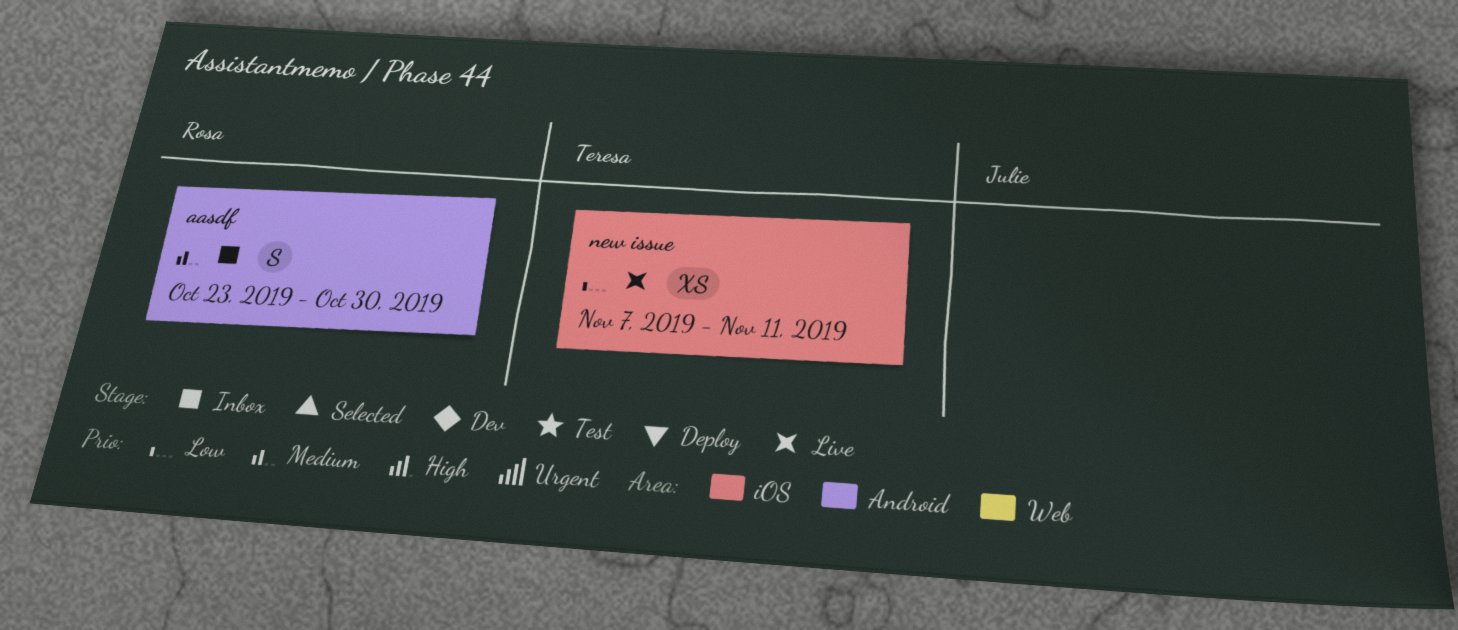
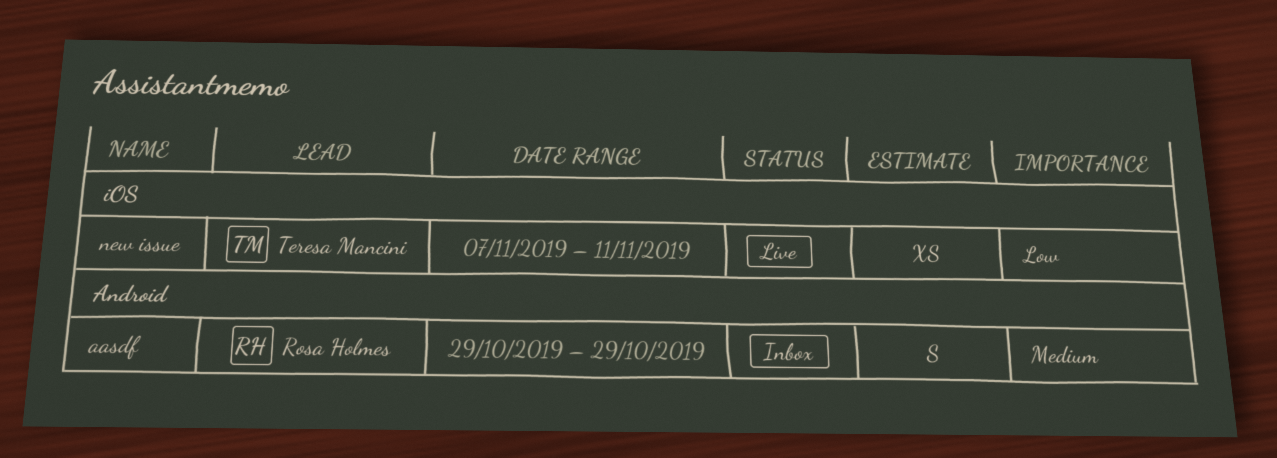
aasdf, start: Oct 23 -> Oct 29
aasdf, due: Oct 30 -> Oct 29

